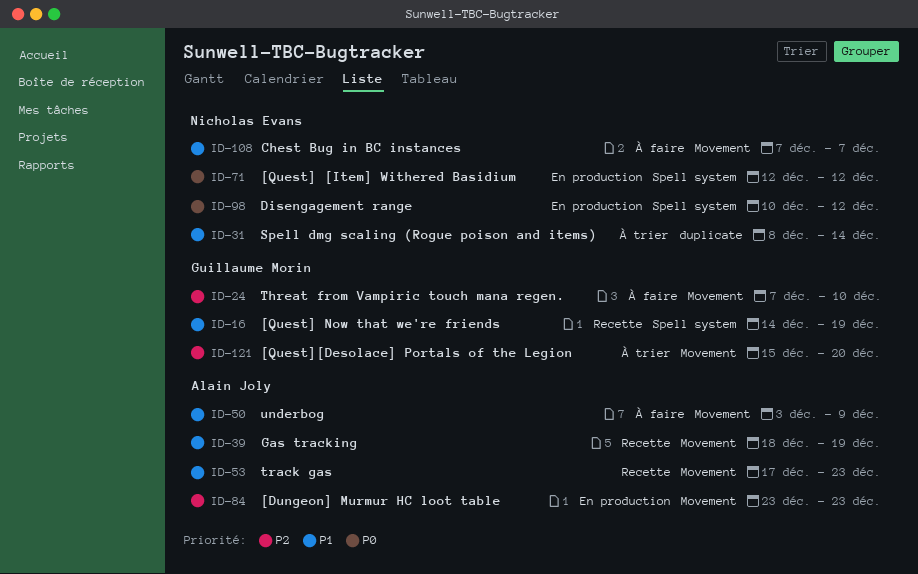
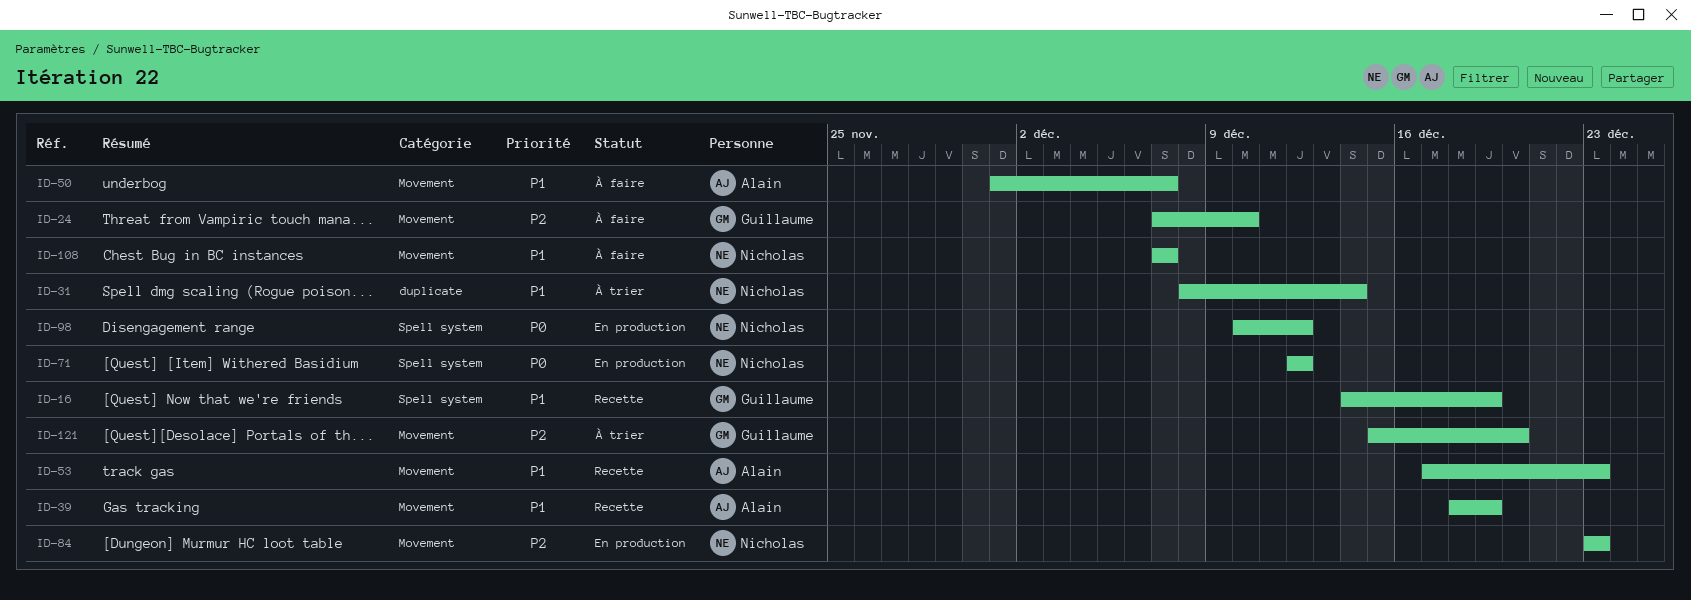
ID-50, start: Dec 3 -> Dec 1
ID-50, due: Dec 9 -> Dec 7
ID-84, owner: Alain Joly -> Nicholas Evans

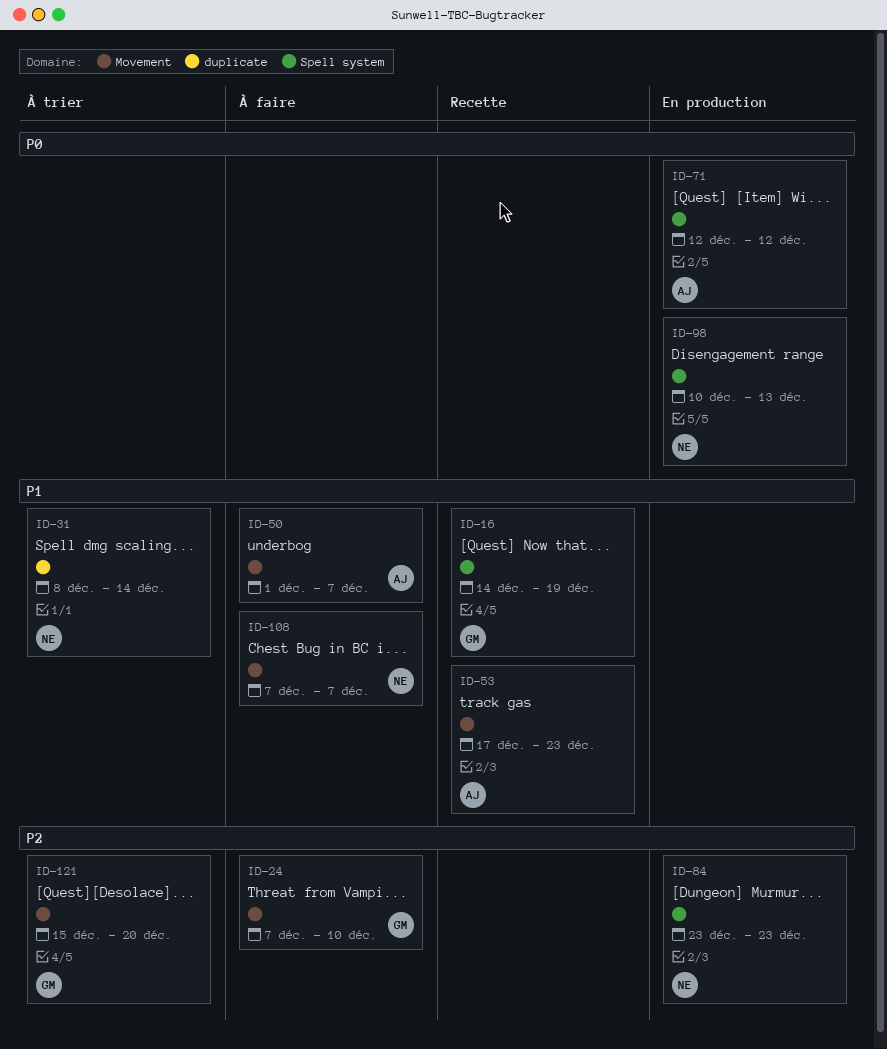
ID-39: present -> none
ID-71, owner: Nicholas -> Alain
ID-84, label: Movement -> Spell system
ID-98, due: Dec 12 -> Dec 13

